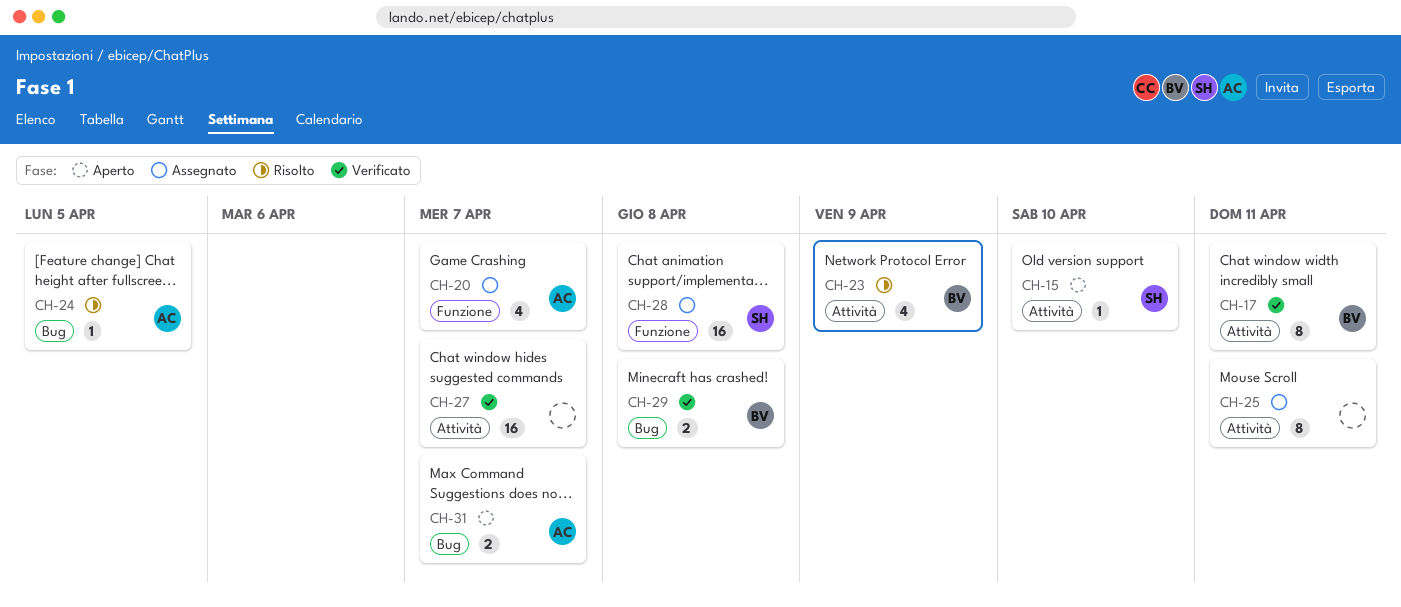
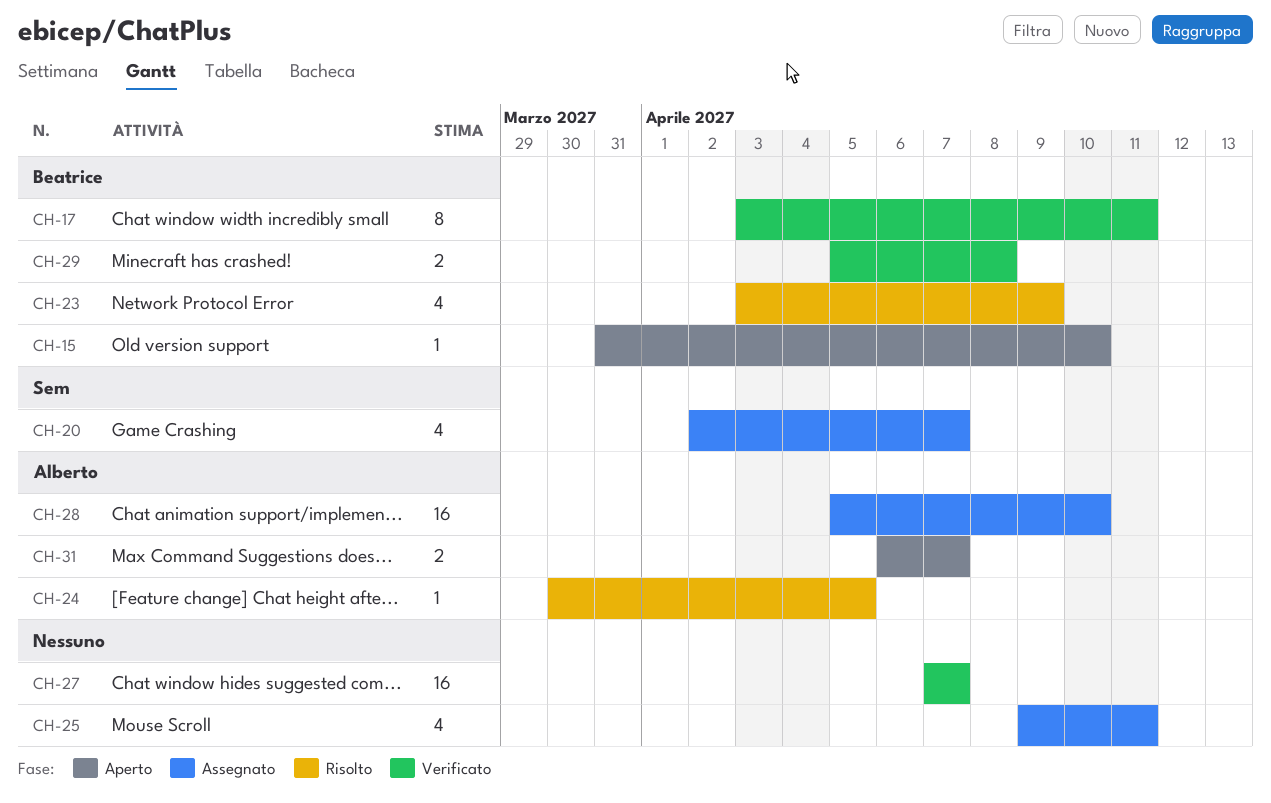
CH-15, owner: Sem -> Beatrice
CH-20, owner: Alberto -> Sem
CH-25, estimate: 8 -> 4
CH-28, owner: Sem -> Alberto
CH-28, due: Apr 8 -> Apr 10

